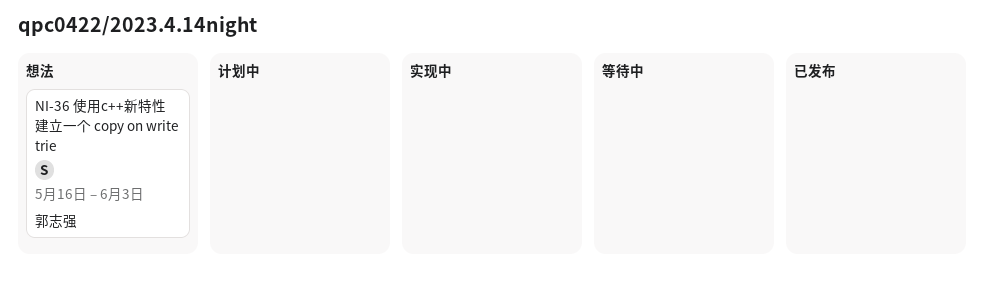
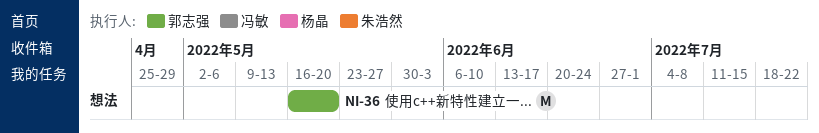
NI-36, estimate: S -> M
NI-36, due: Jun 3 -> May 20

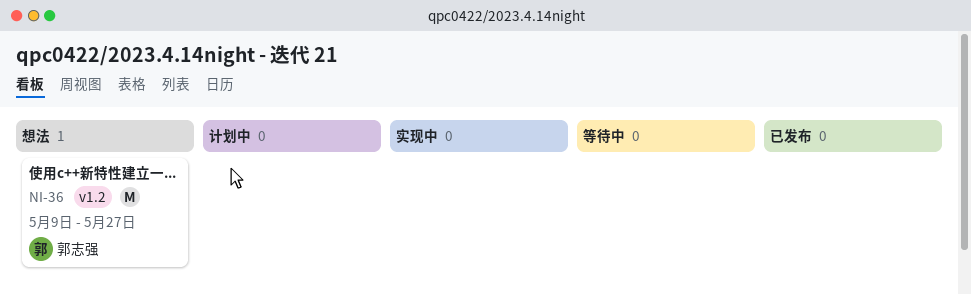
NI-36, start: May 16 -> May 9
NI-36, due: May 20 -> May 27

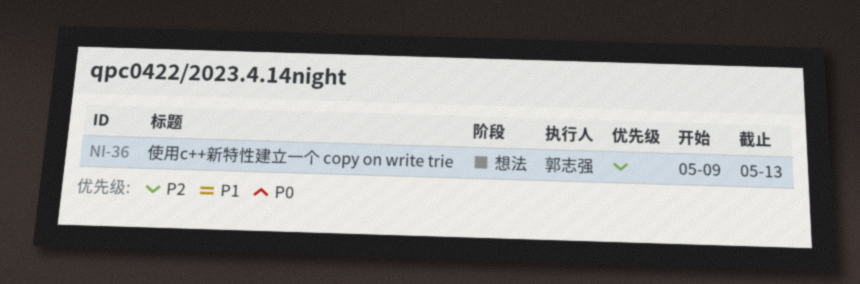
NI-36, due: May 27 -> May 13

